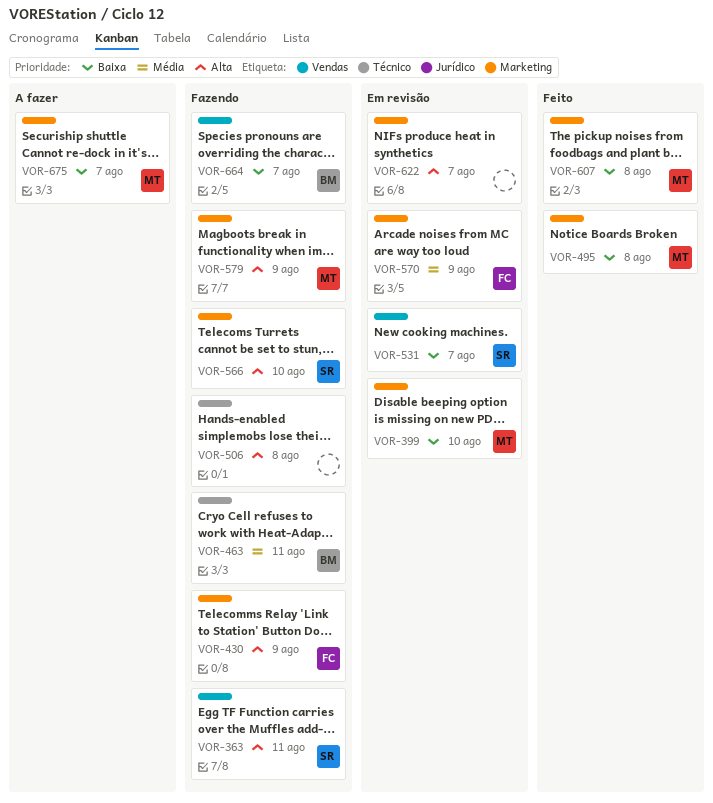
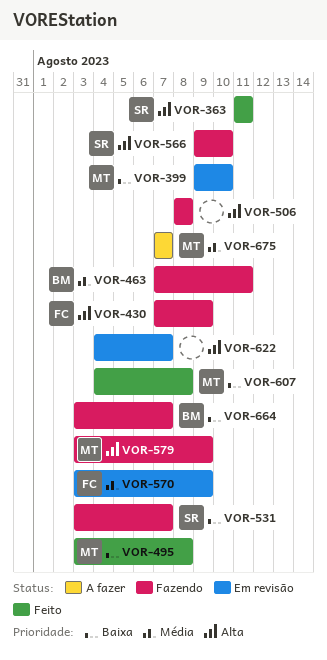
VOR-363, status: Fazendo -> Feito
VOR-531, status: Em revisão -> Fazendo
VOR-675, priority: Baixa -> Média

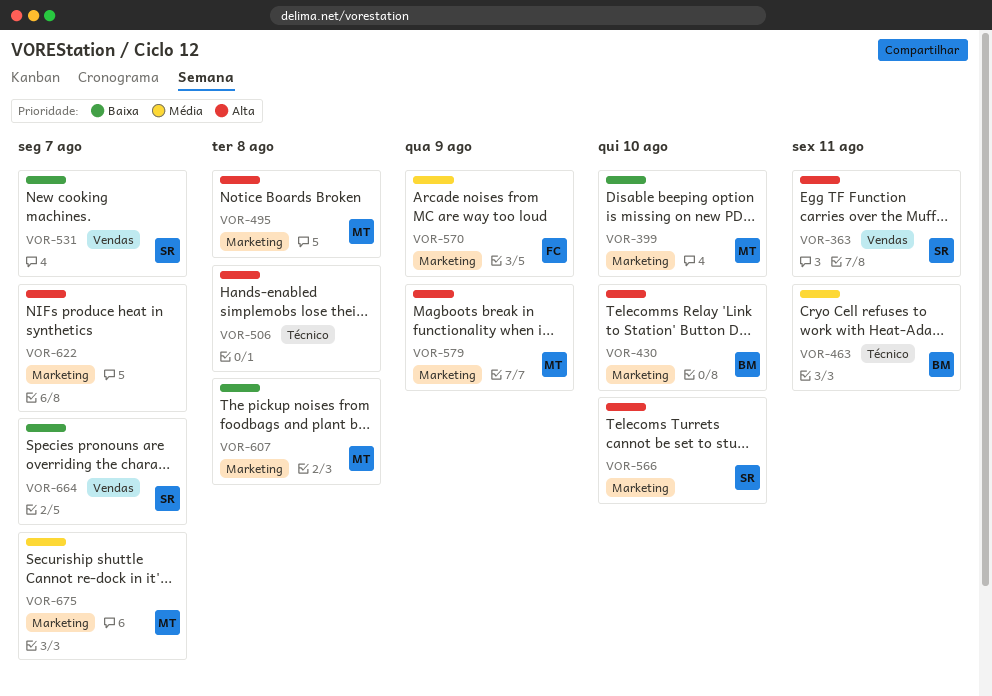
VOR-430, owner: FC -> BM
VOR-430, due: Aug 9 -> Aug 10
VOR-495, priority: Baixa -> Alta
VOR-664, owner: BM -> SR

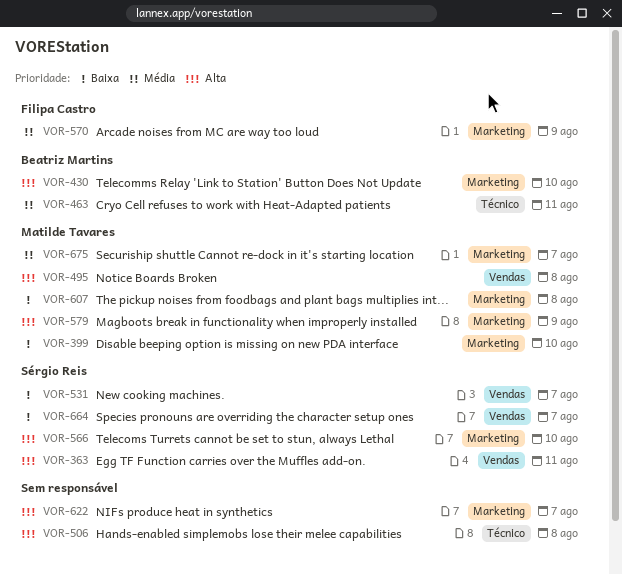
VOR-495, label: Marketing -> Vendas

